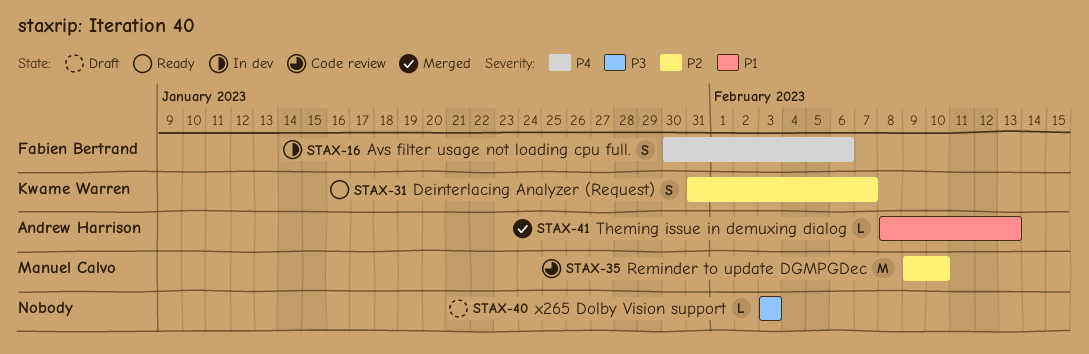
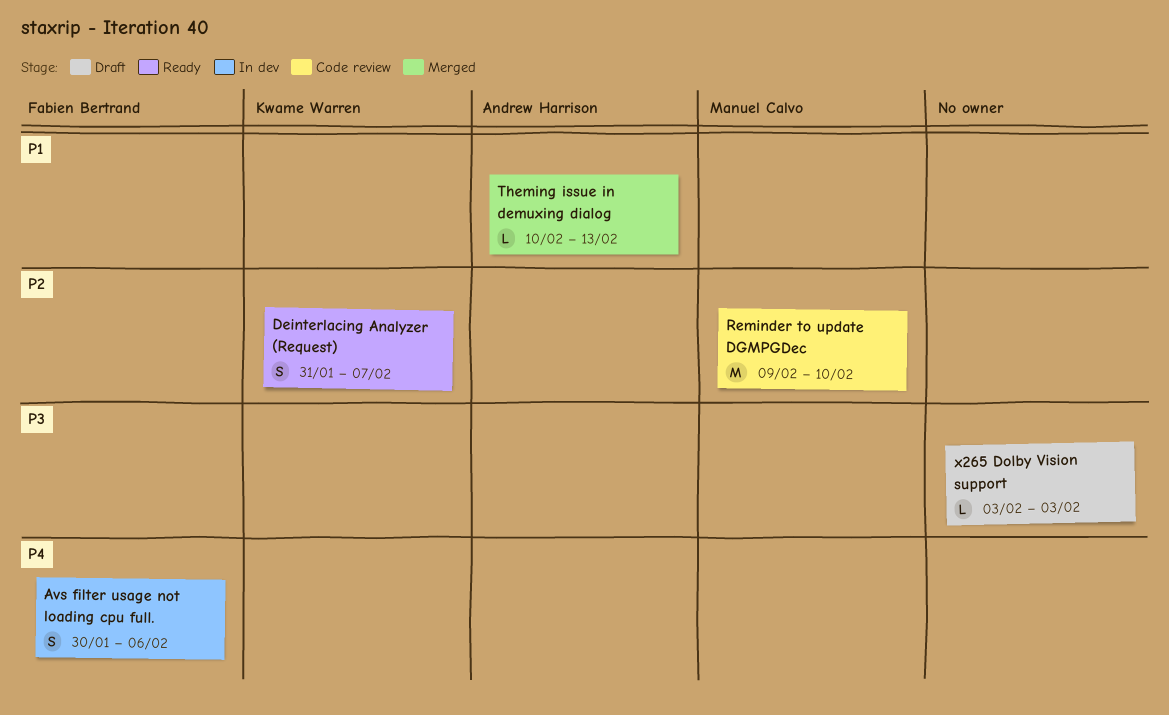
Theming issue in demuxing dialog, start: Feb 8 -> Feb 10

